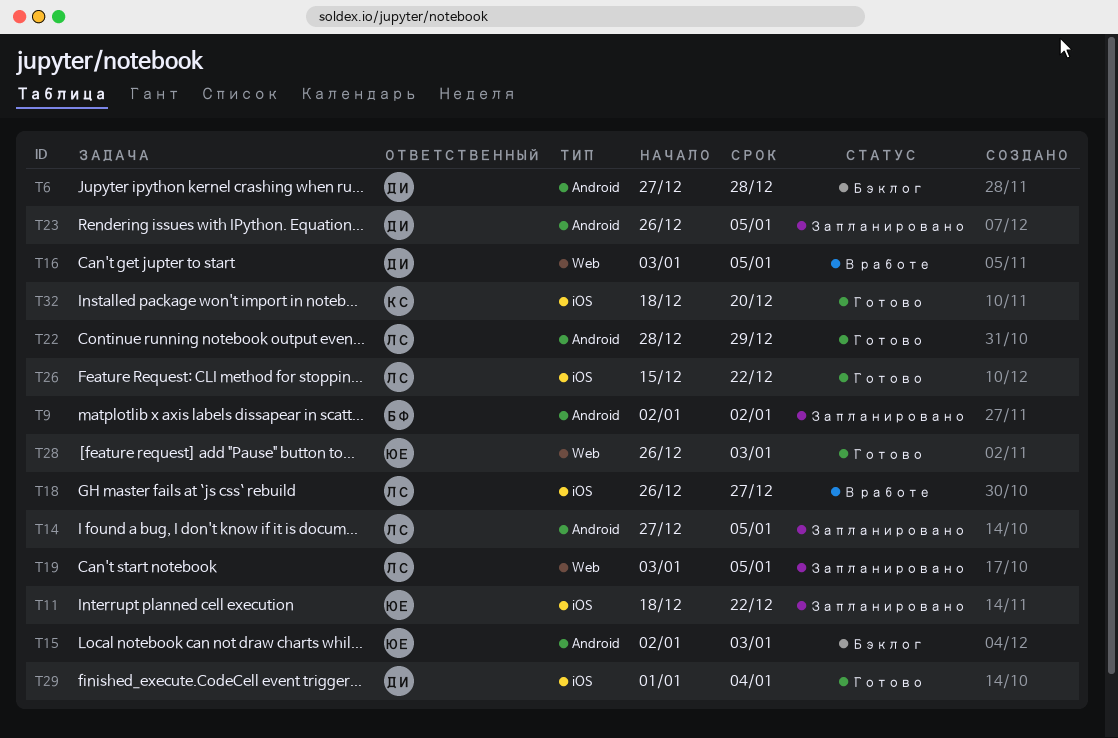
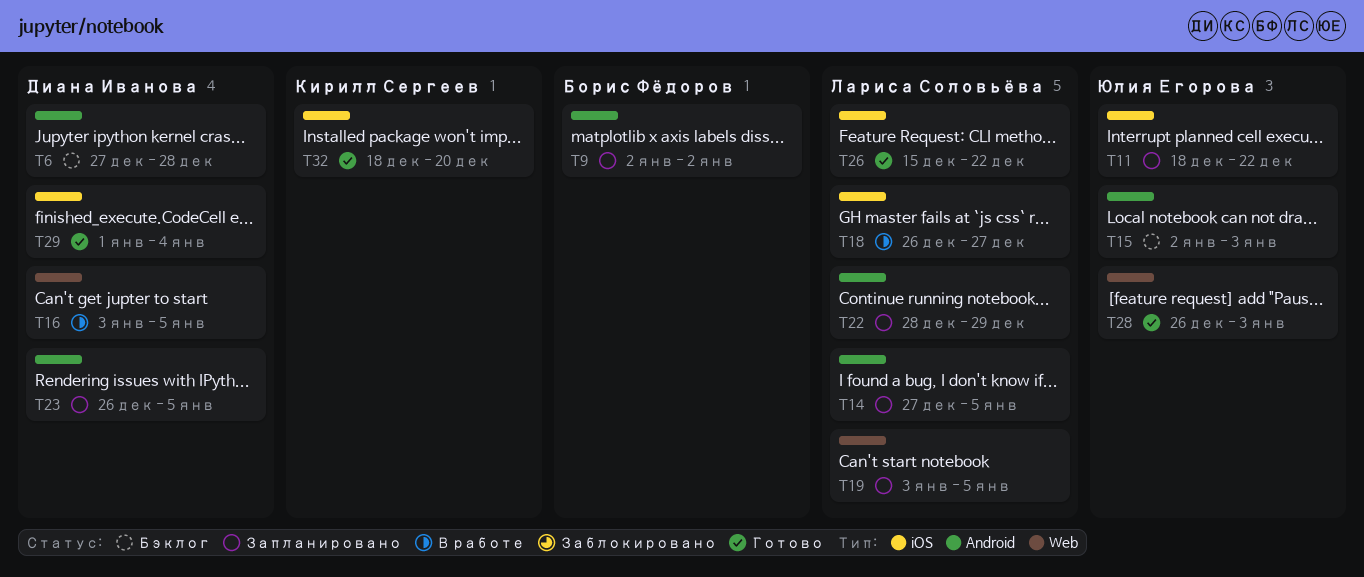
T22, status: Готово -> Запланировано

